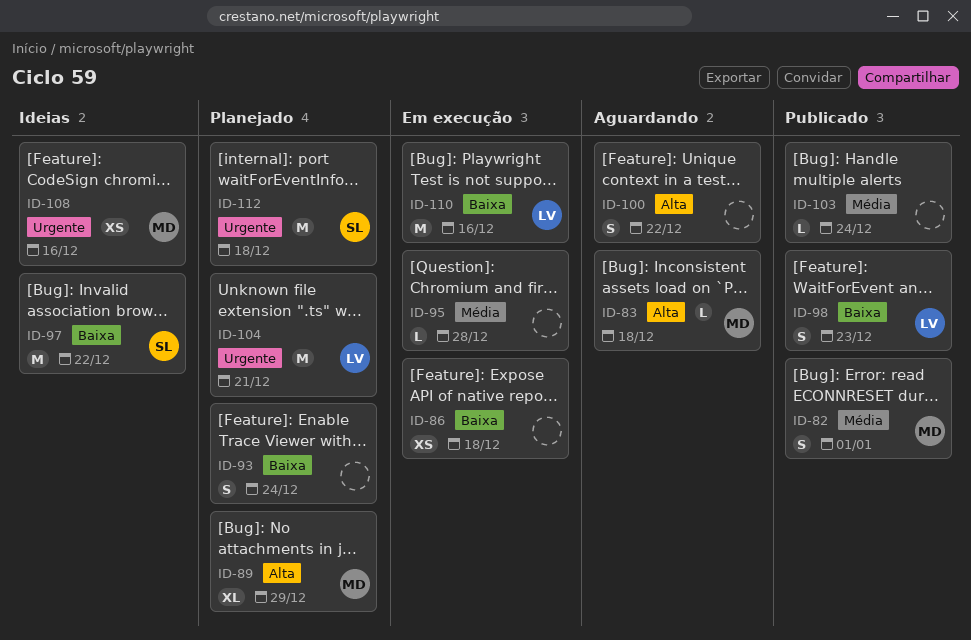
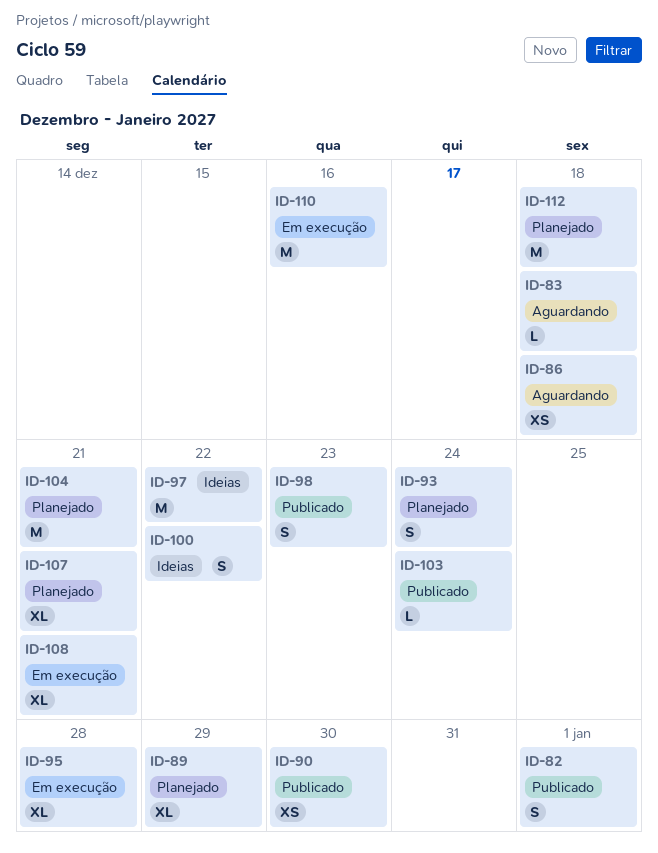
ID-86, status: Em execução -> Aguardando
ID-90: none -> present
ID-95, estimate: L -> XL
ID-100, status: Aguardando -> Ideias
ID-107: none -> present
ID-108, status: Ideias -> Em execução
ID-108, estimate: XS -> XL
ID-108, due: Dec 16 -> Dec 21

